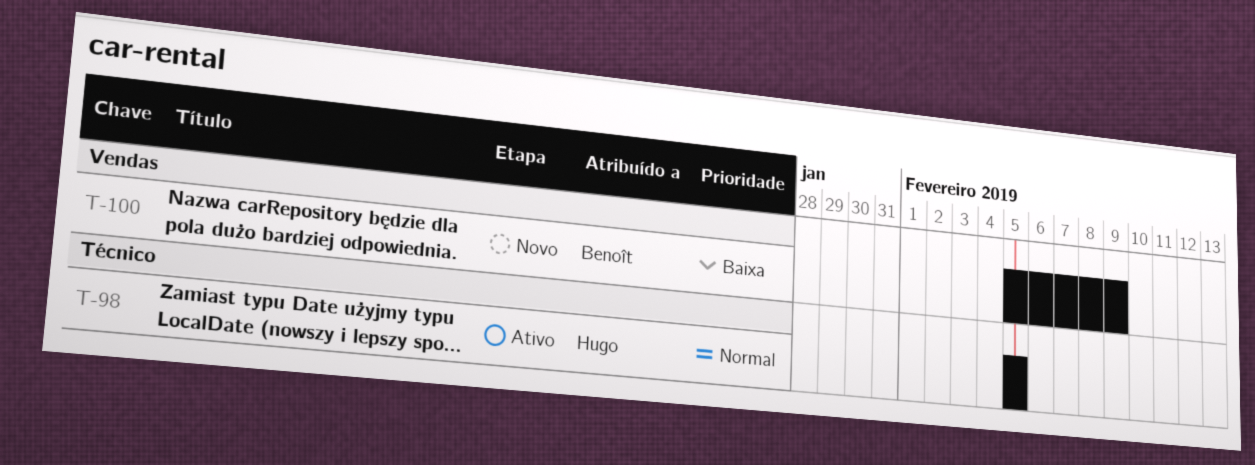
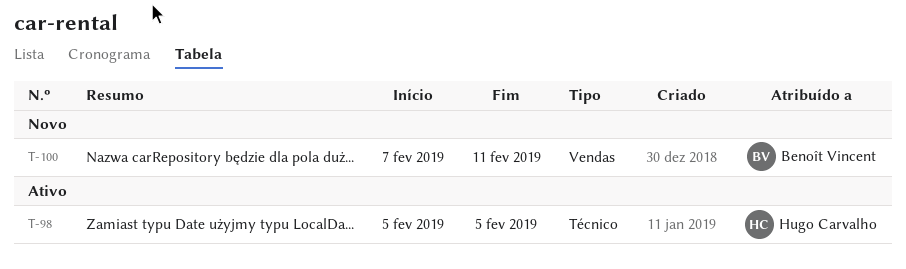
T-100, start: Feb 5 -> Feb 7
T-100, due: Feb 9 -> Feb 11

